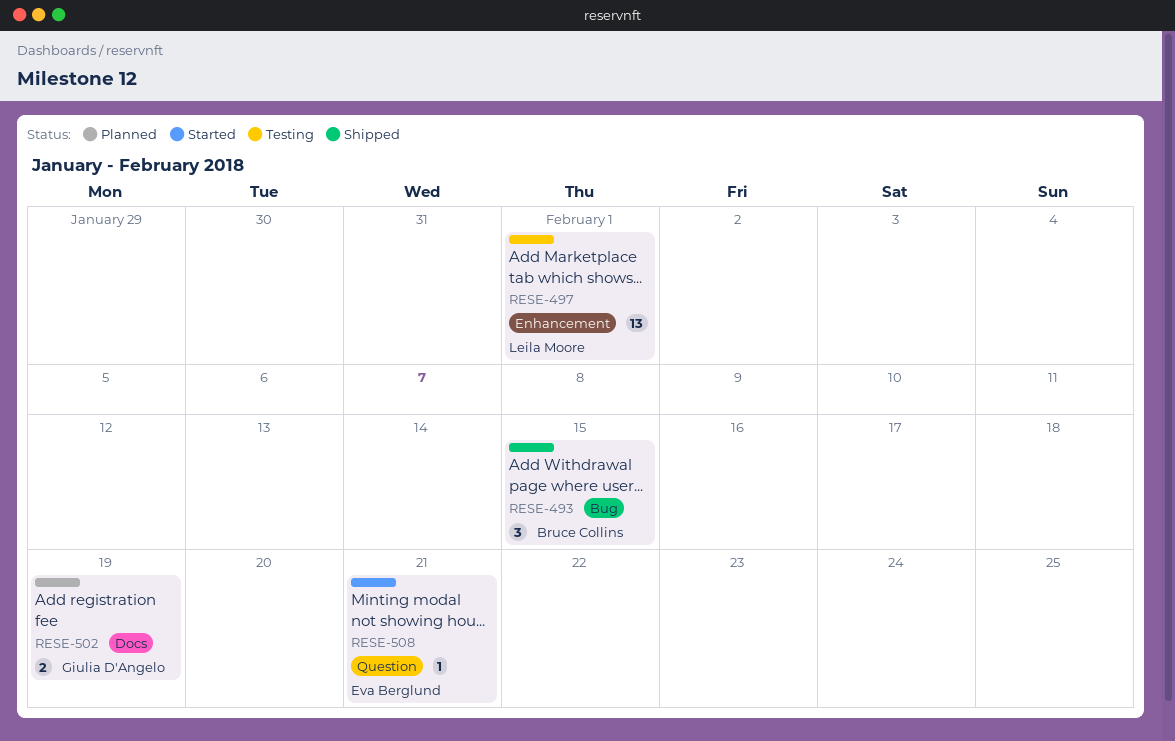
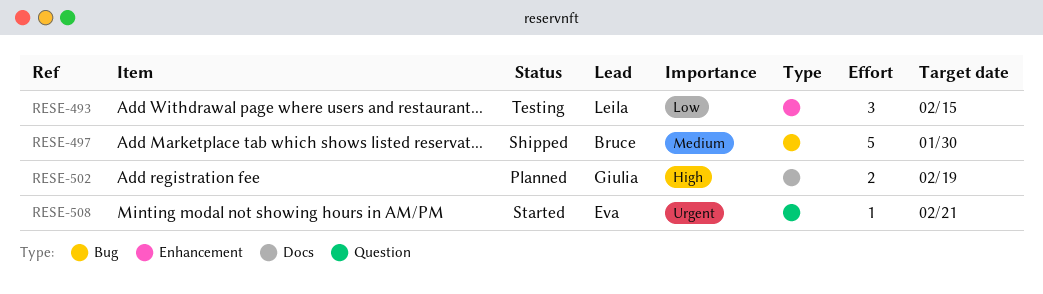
RESE-493, status: Shipped -> Testing
RESE-493, owner: Bruce Collins -> Leila Moore
RESE-493, label: Bug -> Enhancement
RESE-497, status: Testing -> Shipped
RESE-497, owner: Leila Moore -> Bruce Collins
RESE-497, label: Enhancement -> Bug
RESE-497, estimate: 13 -> 5
RESE-497, due: Feb 1 -> Jan 30

